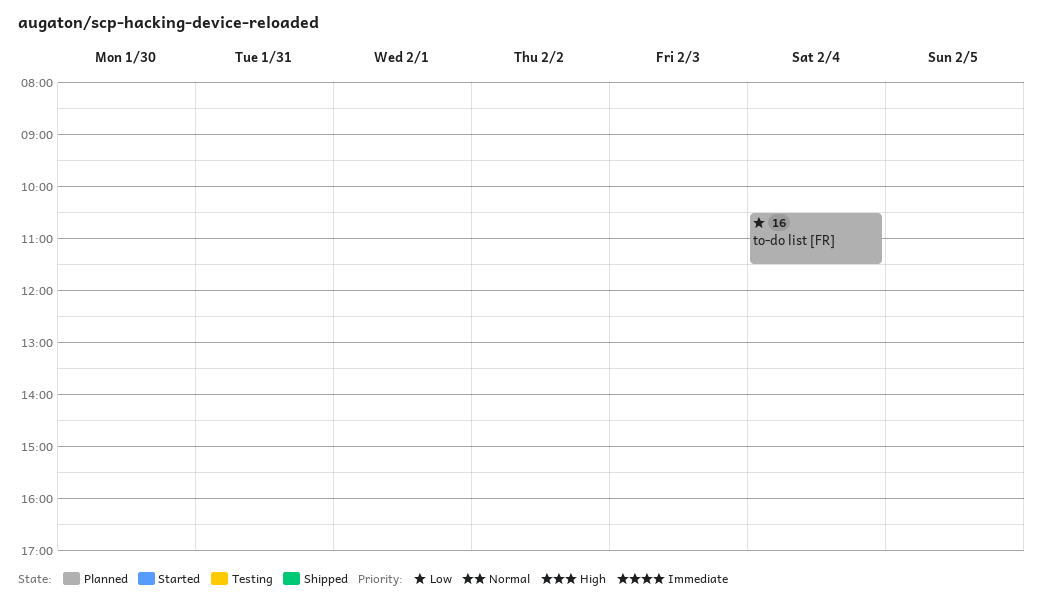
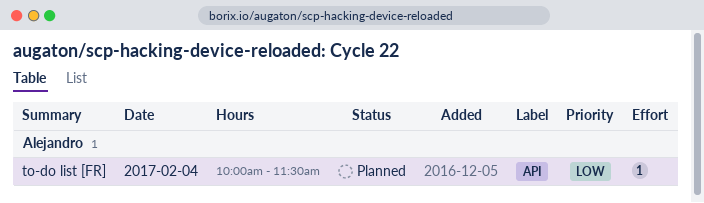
to-do list [FR], estimate: 16 -> 1
to-do list [FR], begins: 10:30 -> 10:00

